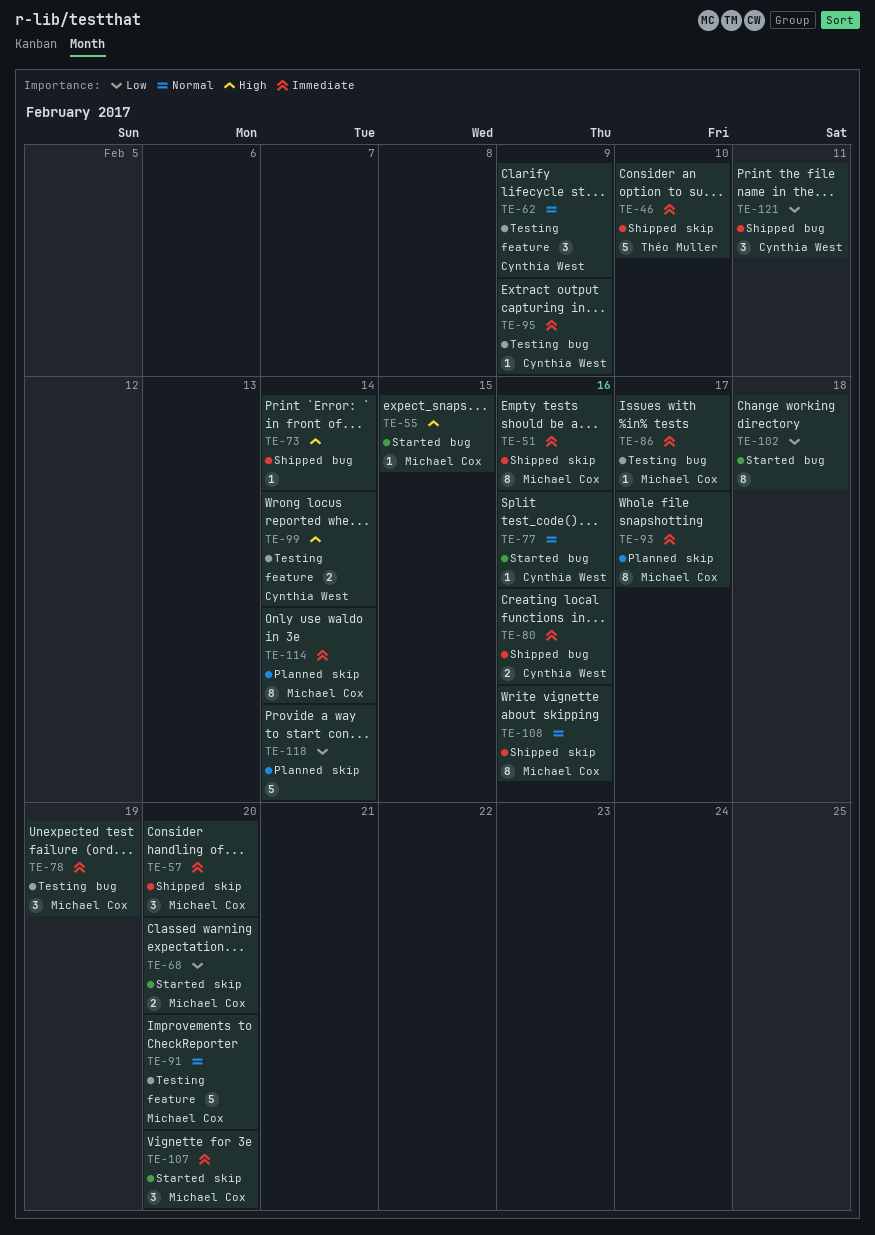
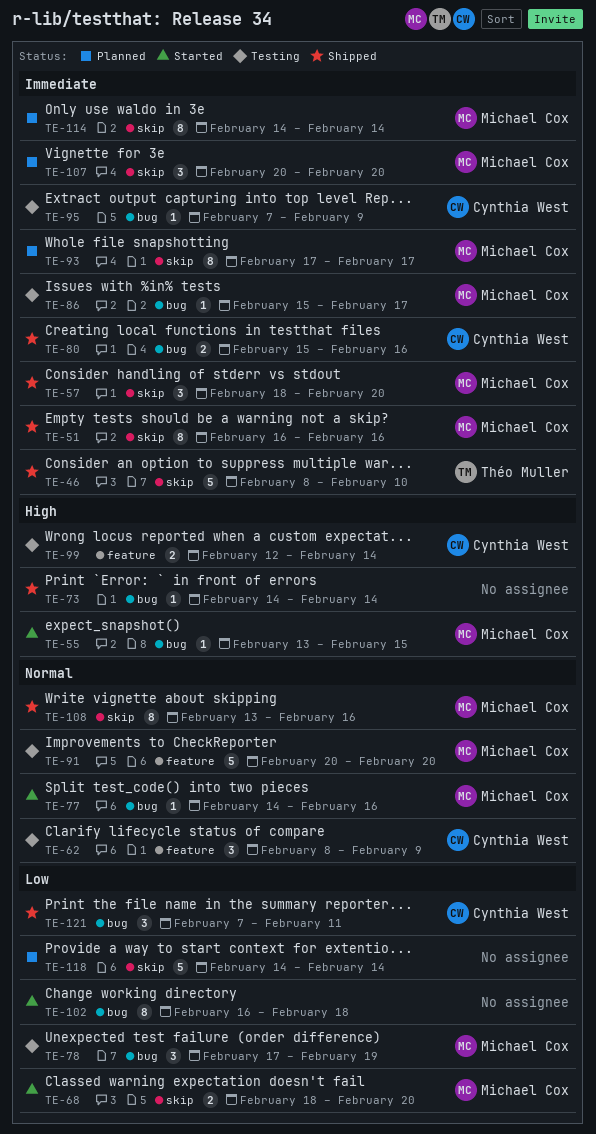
TE-77, owner: Cynthia West -> Michael Cox
TE-78, priority: Immediate -> Low
TE-107, status: Started -> Planned

